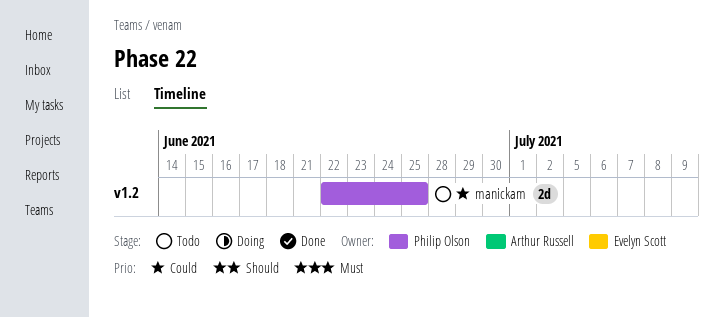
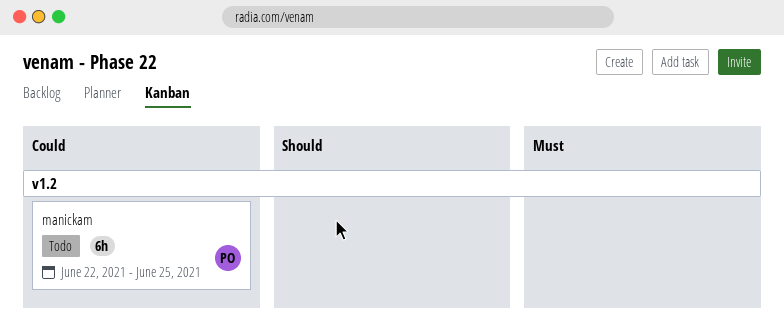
manickam, estimate: 2d -> 6h

